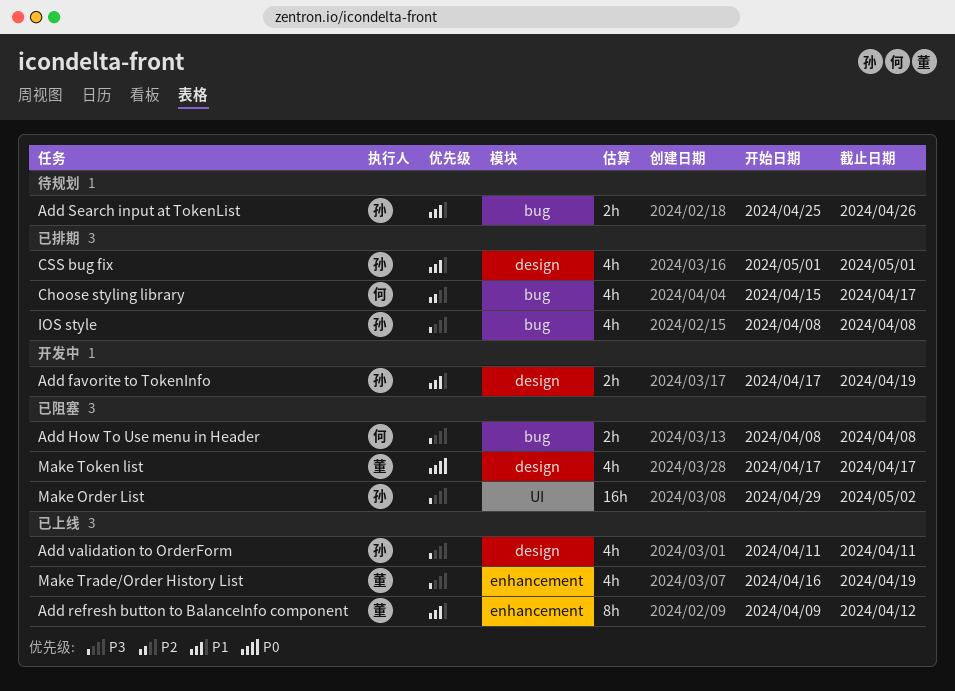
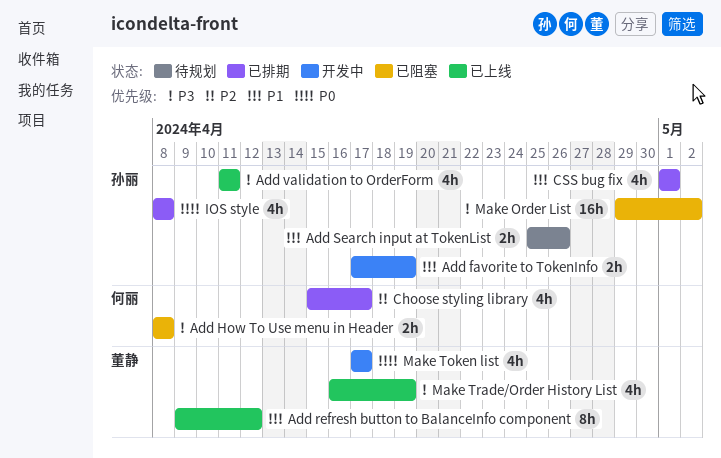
IOS style, priority: P3 -> P0
Make Token list, status: 已阻塞 -> 开发中

